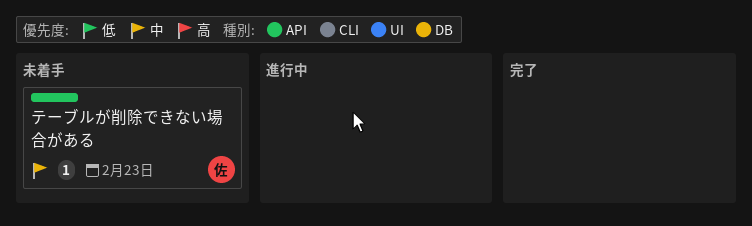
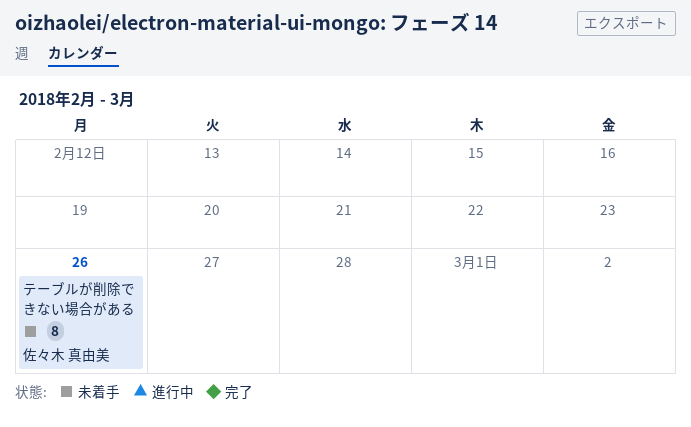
テーブルが削除できない場合がある, estimate: 1 -> 8
テーブルが削除できない場合がある, due: Feb 23 -> Feb 26

